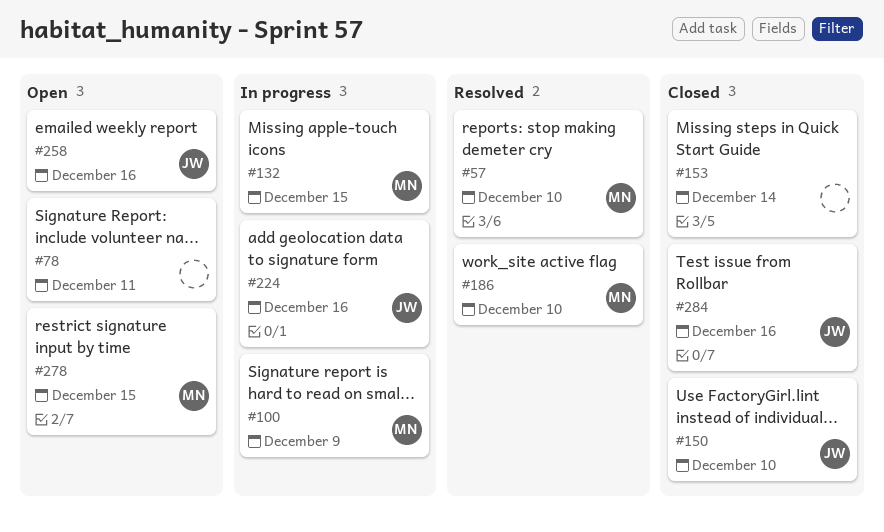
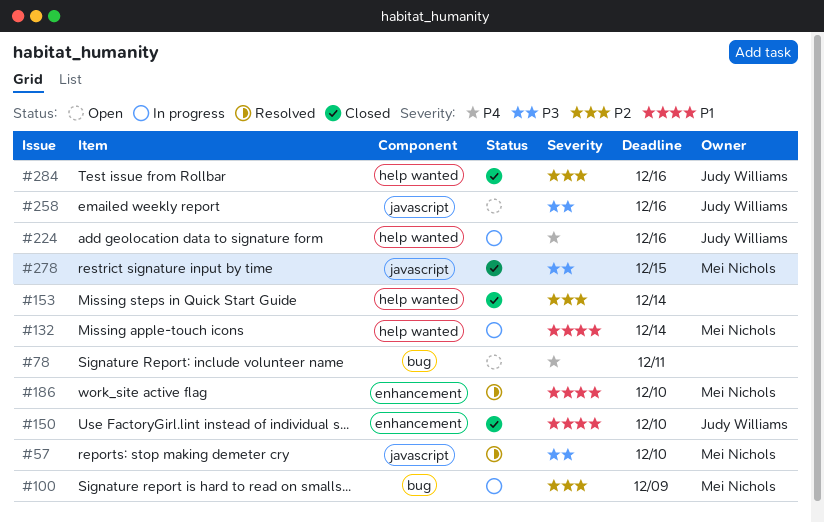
#132, due: Dec 15 -> Dec 14
#278, status: Open -> Closed

